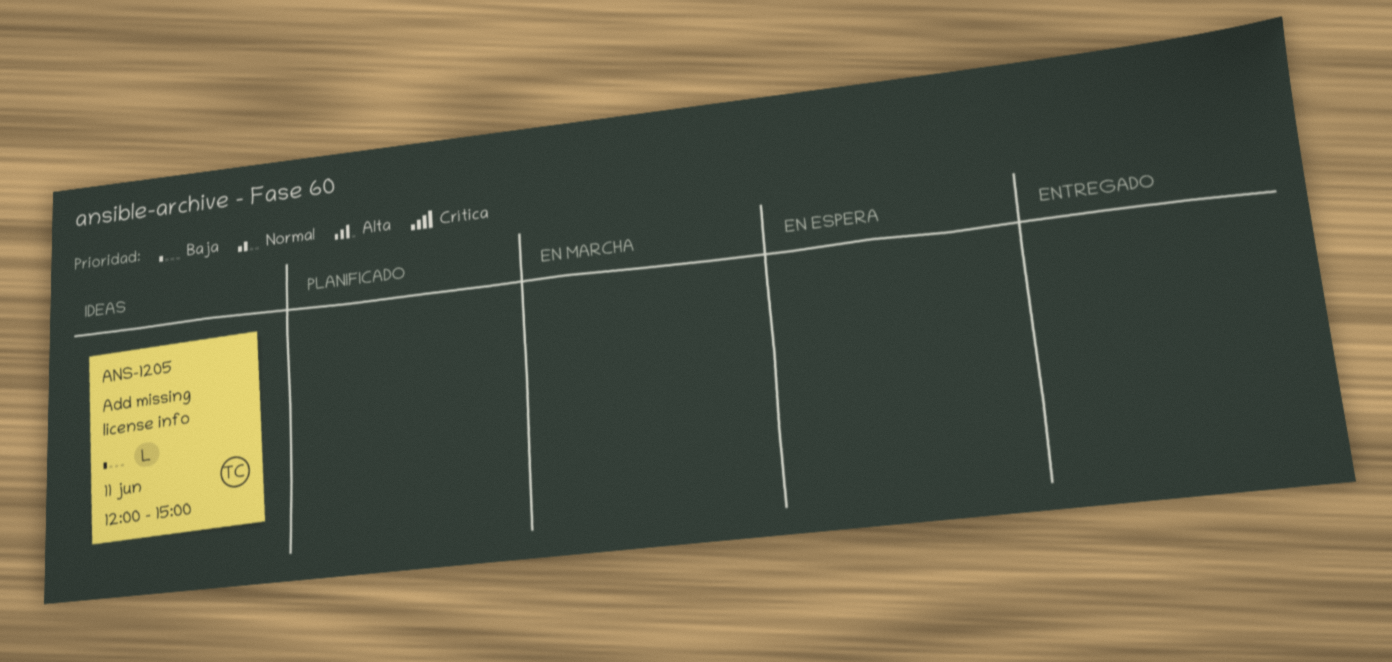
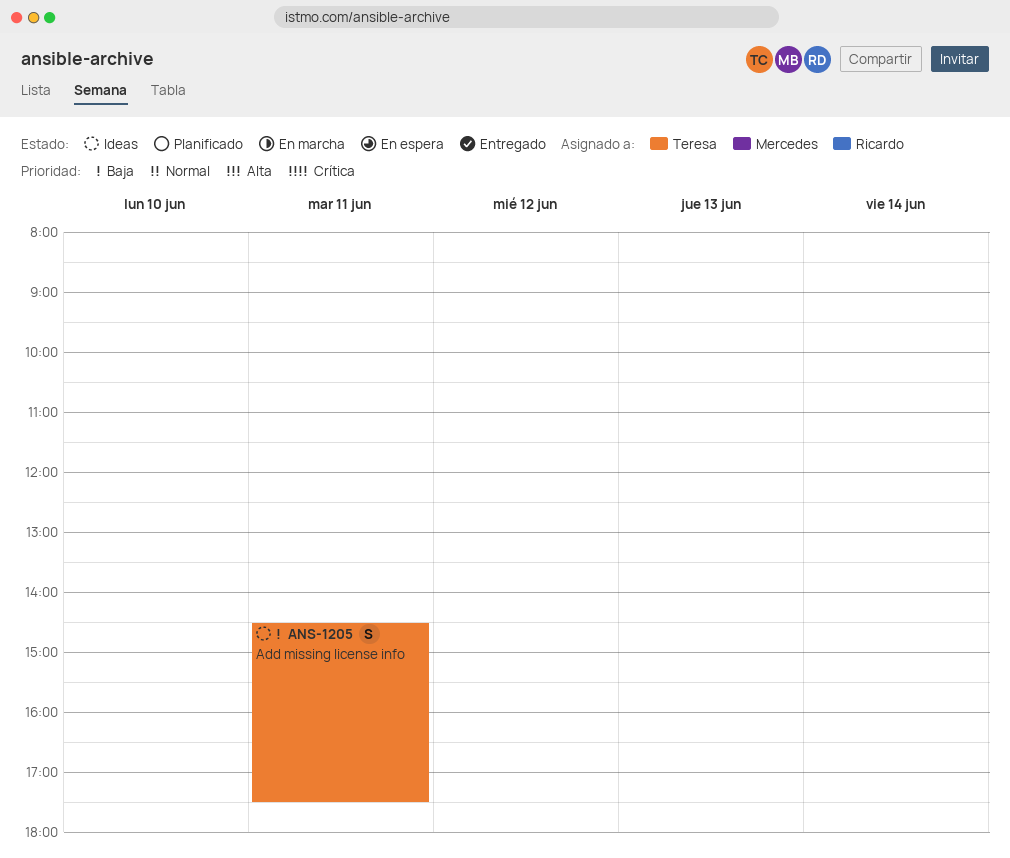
ANS-1205, estimate: L -> S
ANS-1205, begins: 12:00 -> 14:30
ANS-1205, ends: 15:00 -> 17:30

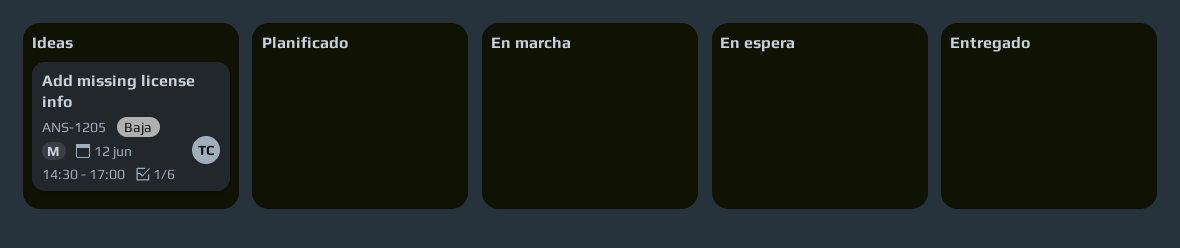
ANS-1205, estimate: S -> M
ANS-1205, day: Jun 11 -> Jun 12
ANS-1205, ends: 17:30 -> 17:00

